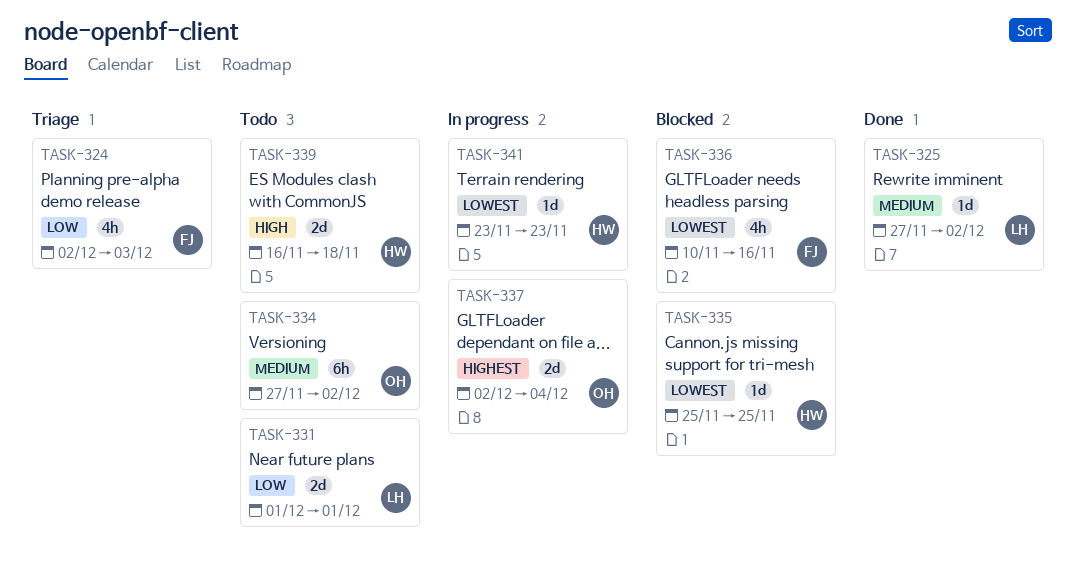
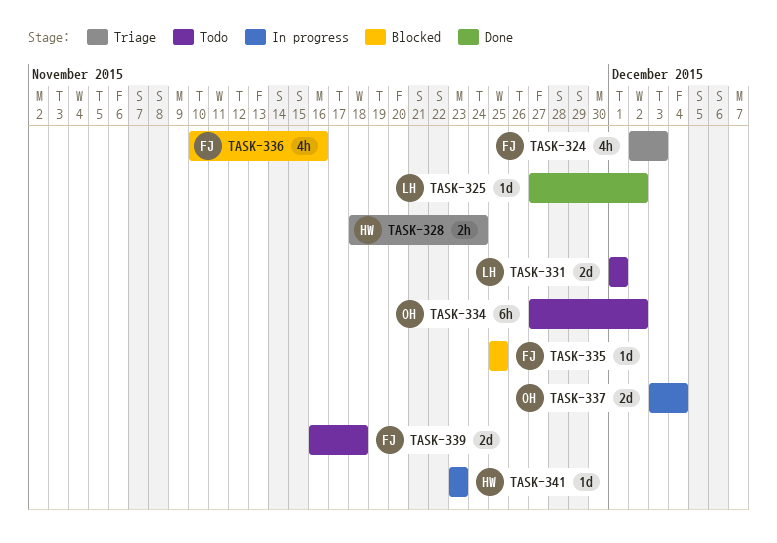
TASK-328: none -> present
TASK-335, owner: HW -> FJ
TASK-337, start: Dec 2 -> Dec 3
TASK-339, owner: HW -> FJ

